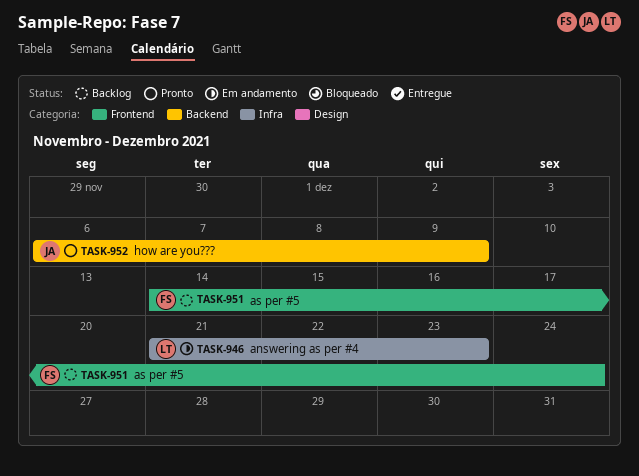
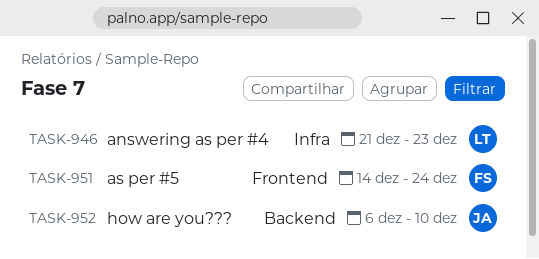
TASK-952, due: Dec 9 -> Dec 10

